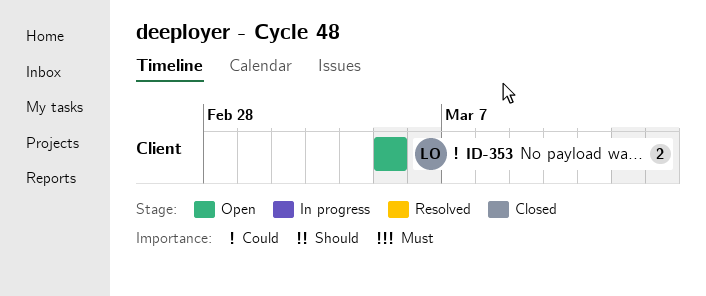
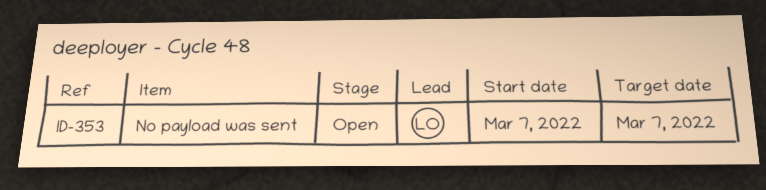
ID-353, start: Mar 5 -> Mar 7
ID-353, due: Mar 5 -> Mar 7

